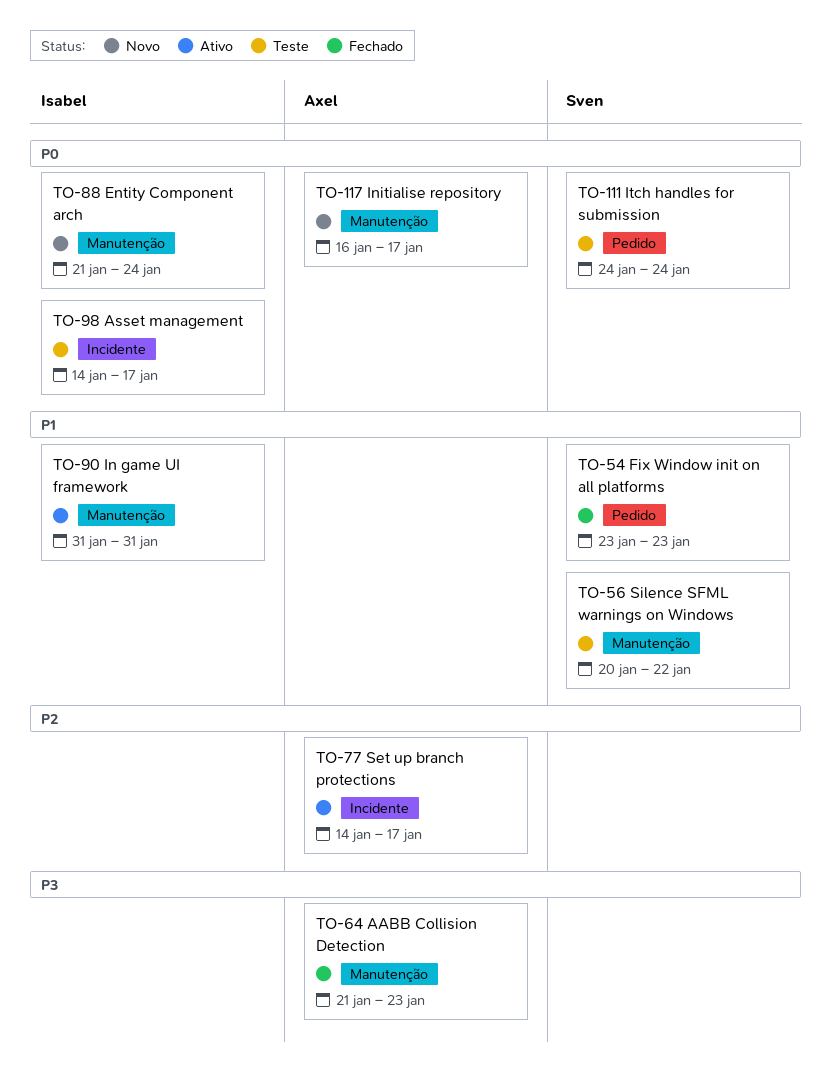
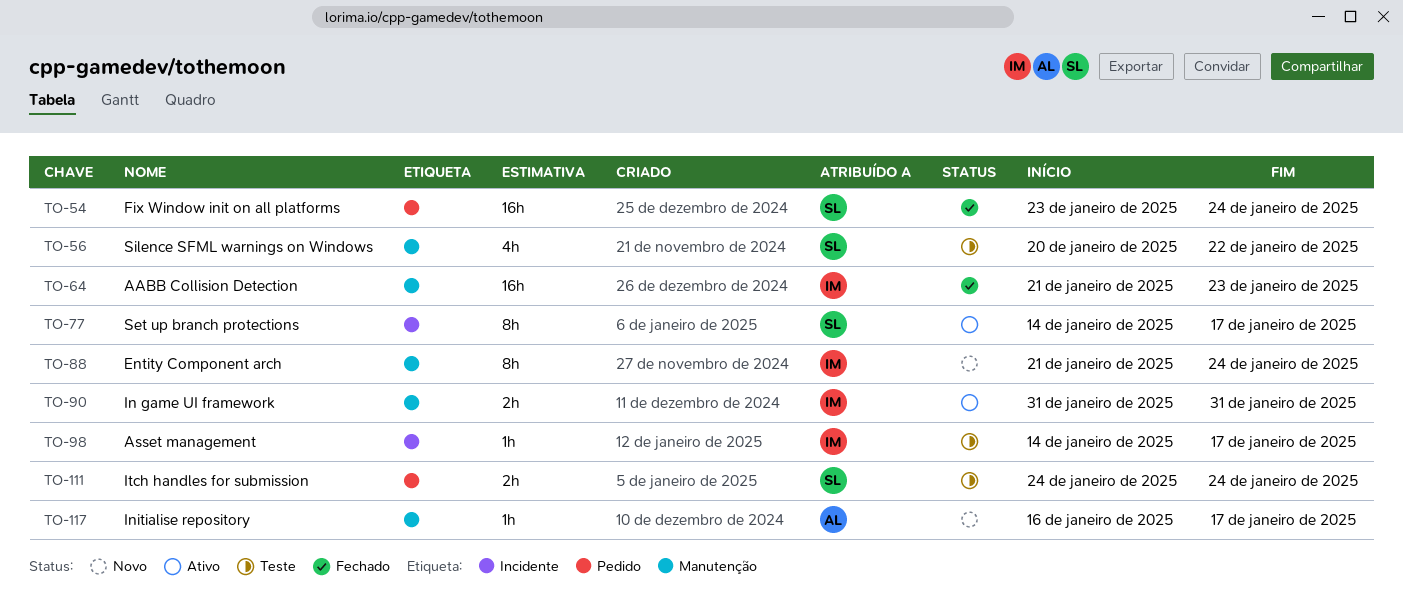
TO-54, due: Jan 23 -> Jan 24
TO-64, owner: Axel -> Isabel
TO-77, owner: Axel -> Sven

